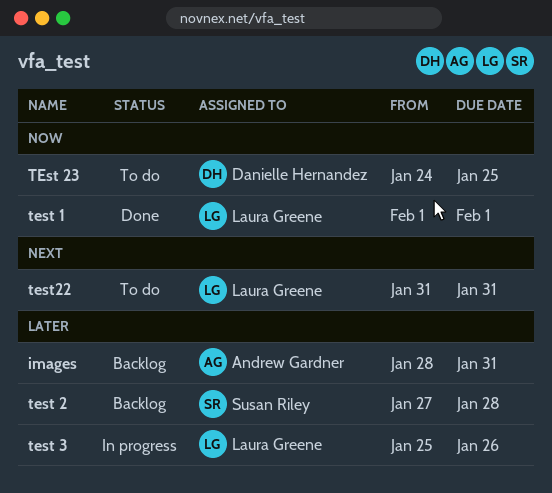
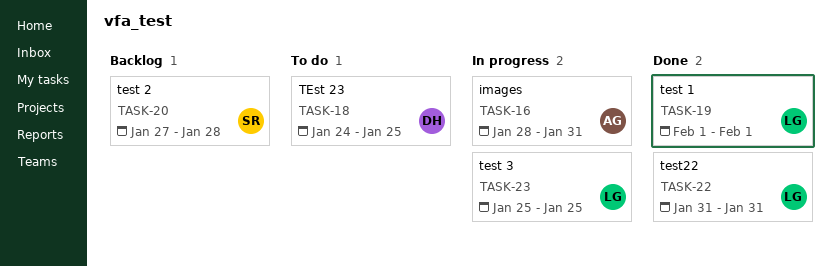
images, status: Backlog -> In progress
test 3, due: Jan 26 -> Jan 25
test22, status: To do -> Done

